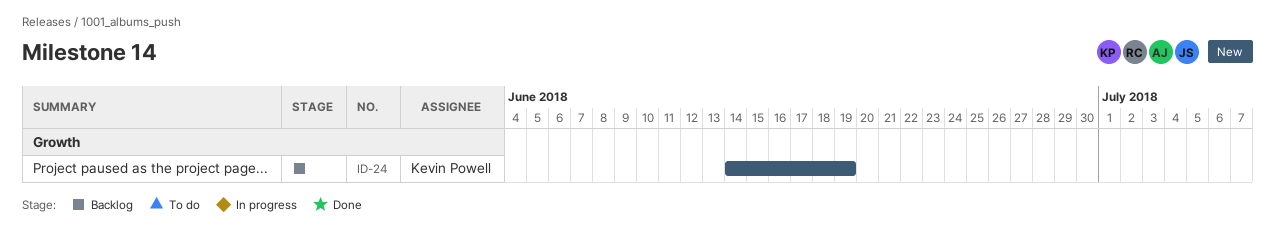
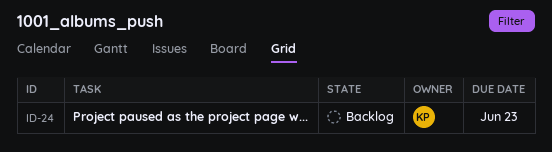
ID-24, due: Jun 19 -> Jun 23

